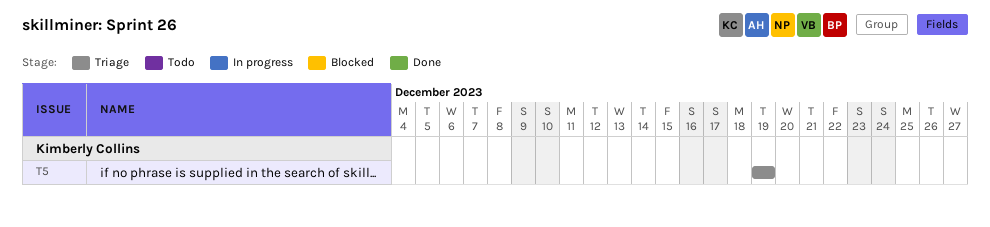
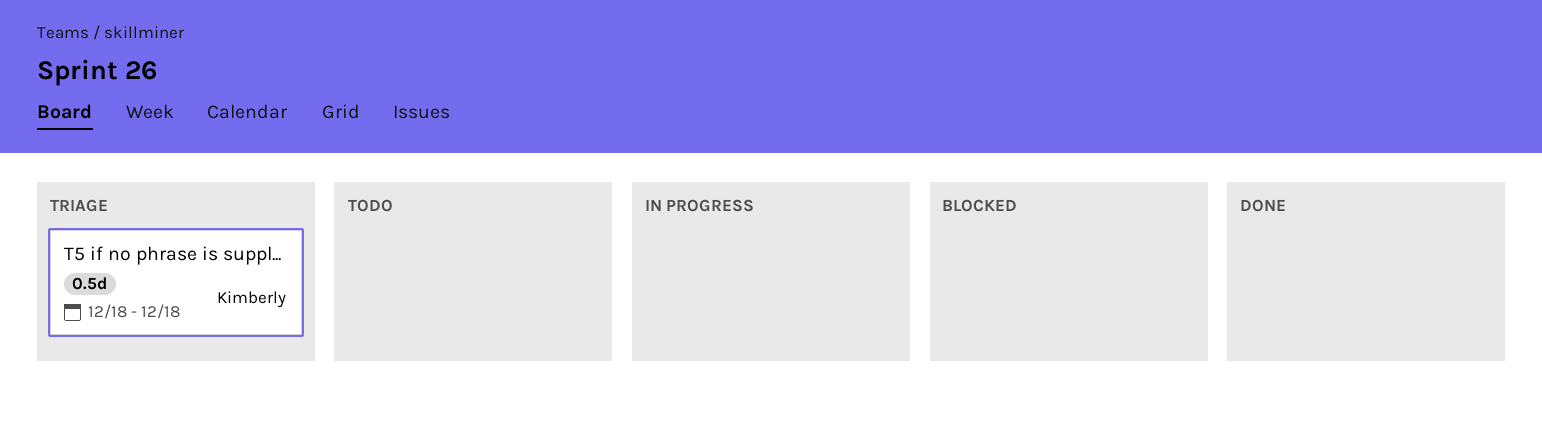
T5, start: Dec 19 -> Dec 18
T5, due: Dec 19 -> Dec 18

